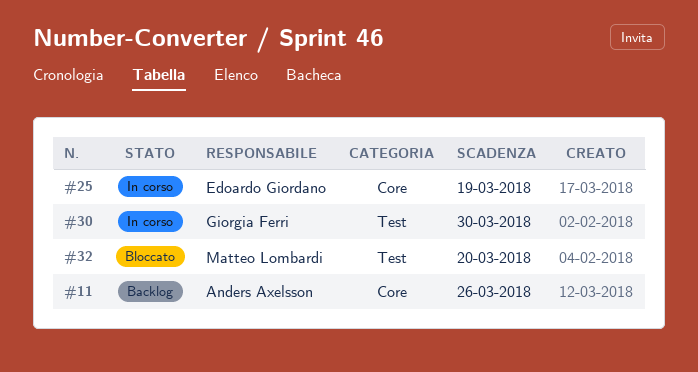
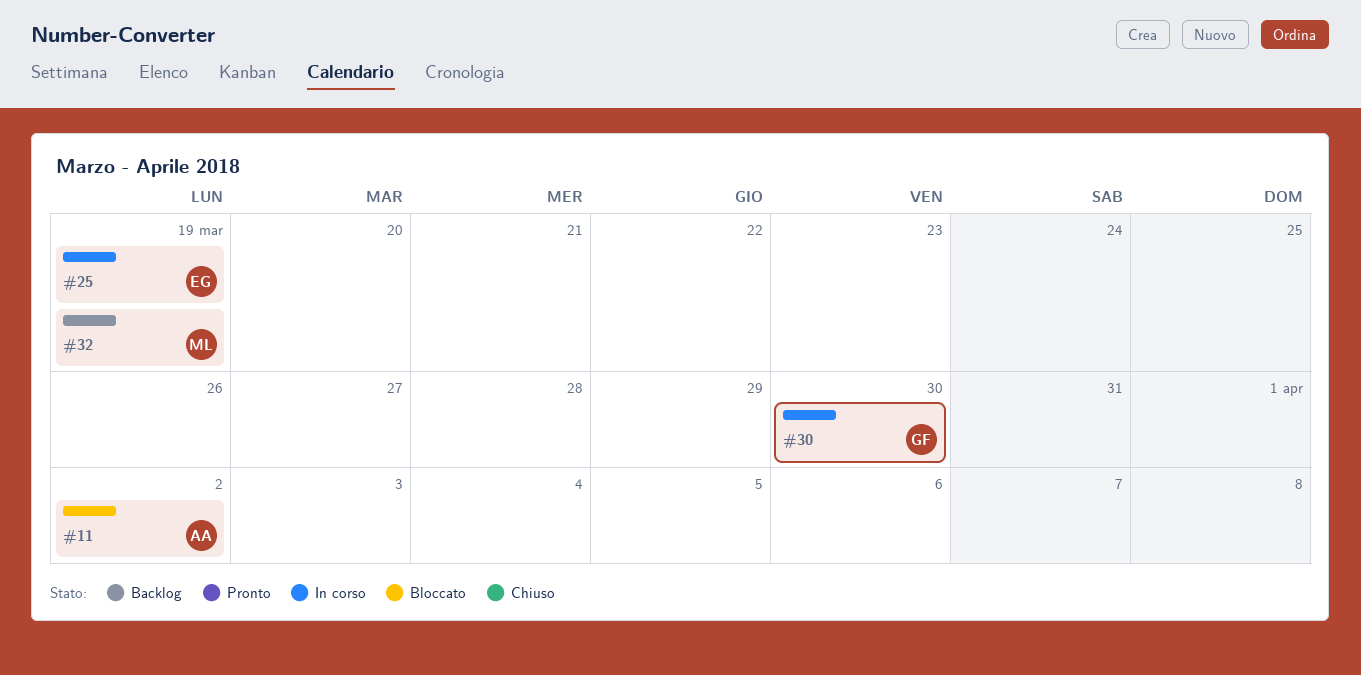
#11, status: Backlog -> Bloccato
#11, due: Mar 26 -> Apr 2
#32, status: Bloccato -> Backlog
#32, due: Mar 20 -> Mar 19

